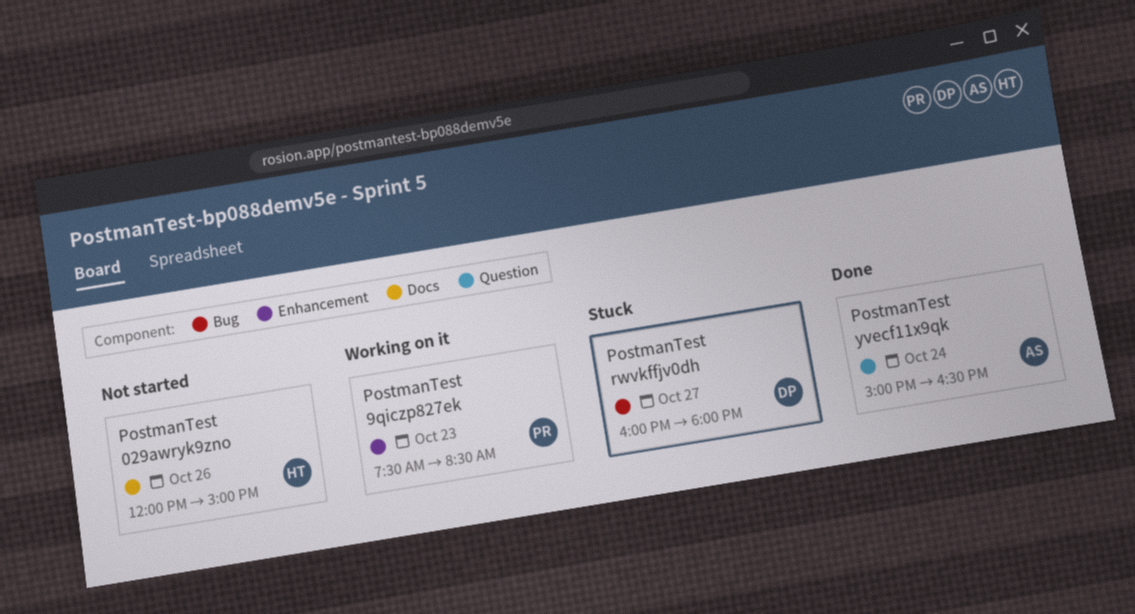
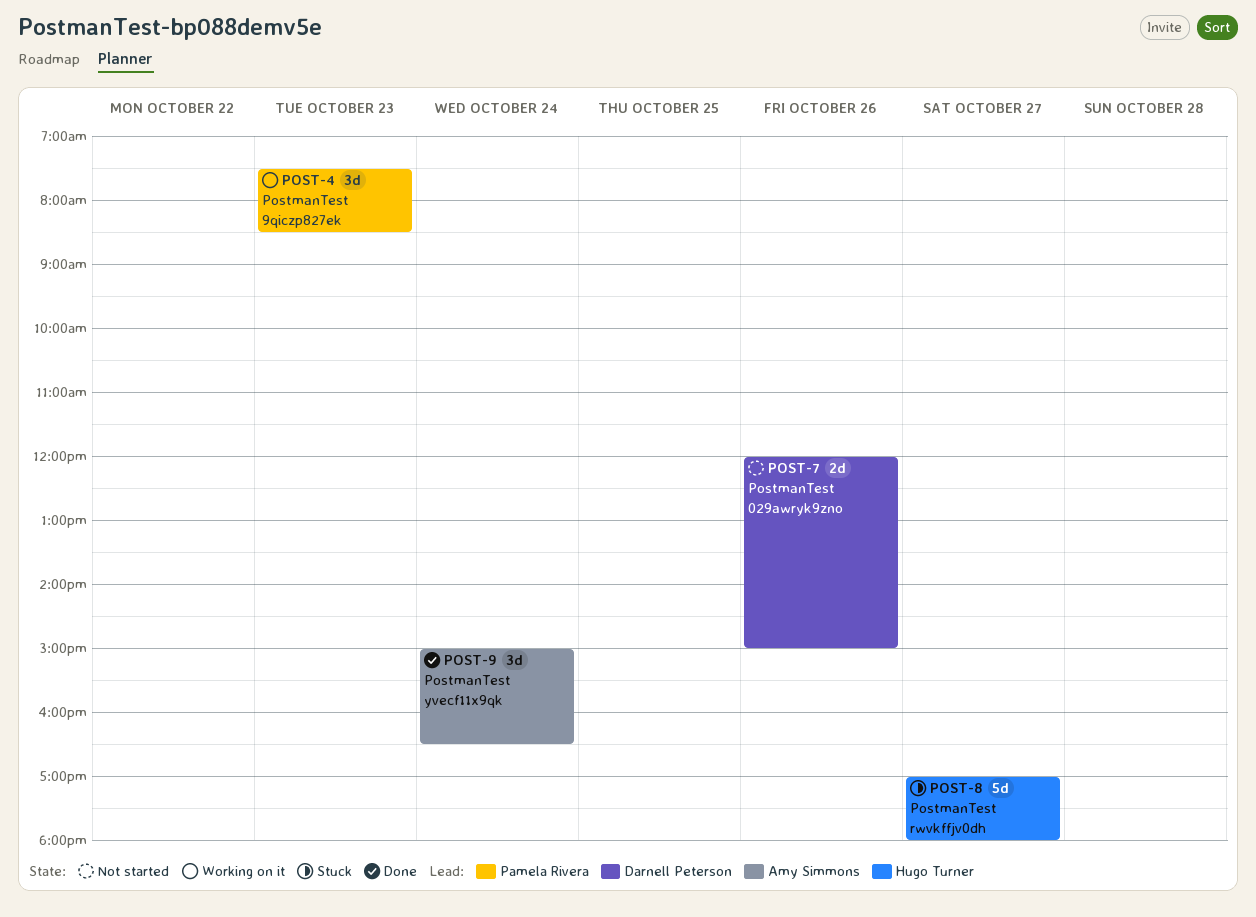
PostmanTest 029awryk9zno, owner: Hugo Turner -> Darnell Peterson
PostmanTest rwvkffjv0dh, owner: Darnell Peterson -> Hugo Turner
PostmanTest rwvkffjv0dh, begins: 16:00 -> 17:00

